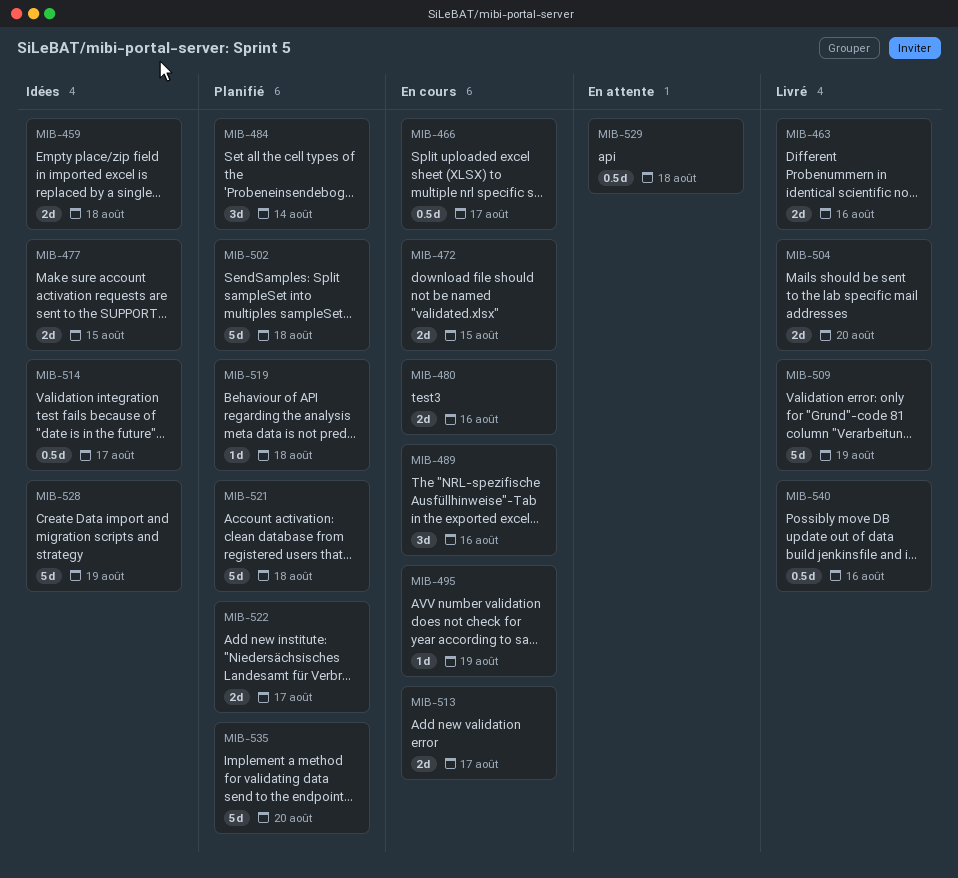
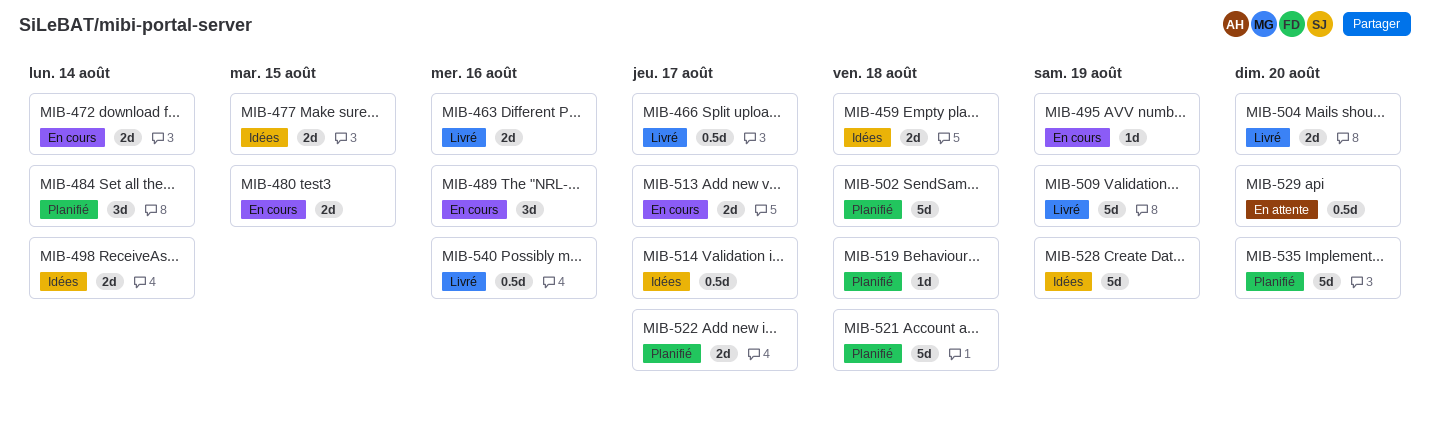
MIB-466, status: En cours -> Livré
MIB-472, due: Aug 15 -> Aug 14
MIB-480, due: Aug 16 -> Aug 15
MIB-498: none -> present
MIB-529, due: Aug 18 -> Aug 20

